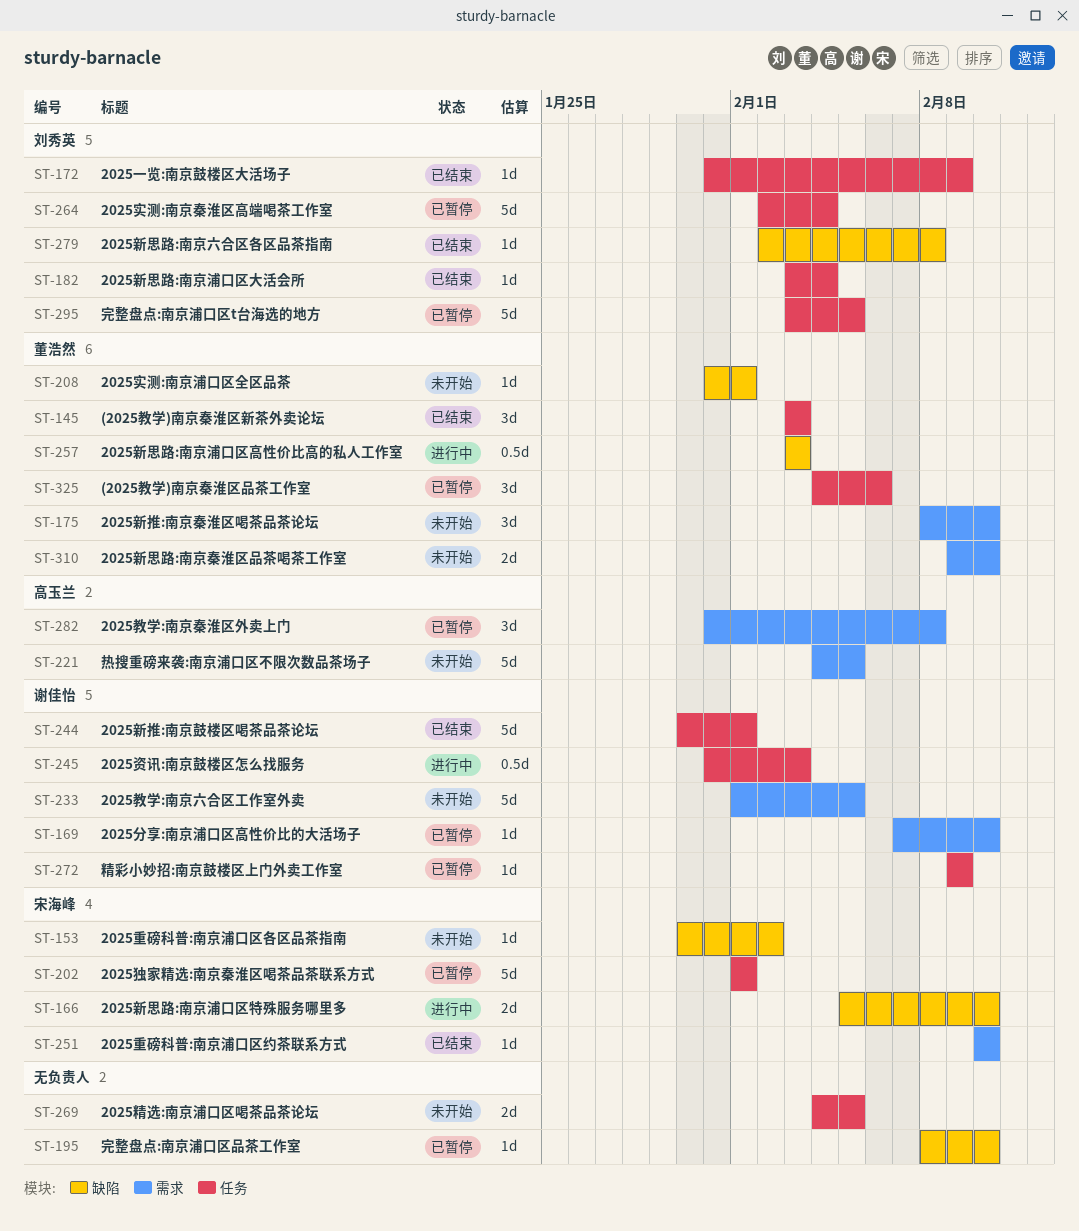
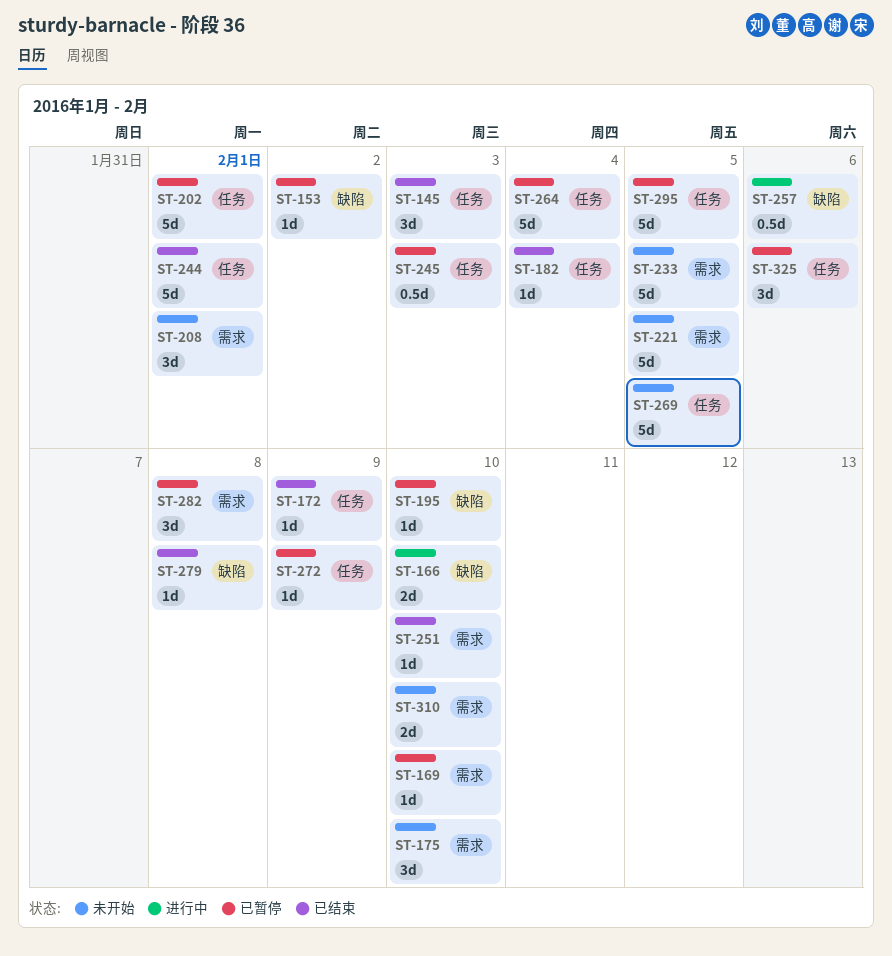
ST-153, status: 未开始 -> 已暂停
ST-208, label: 缺陷 -> 需求
ST-208, estimate: 1d -> 3d
ST-245, status: 进行中 -> 已暂停
ST-257, due: Feb 3 -> Feb 6
ST-269, estimate: 2d -> 5d

